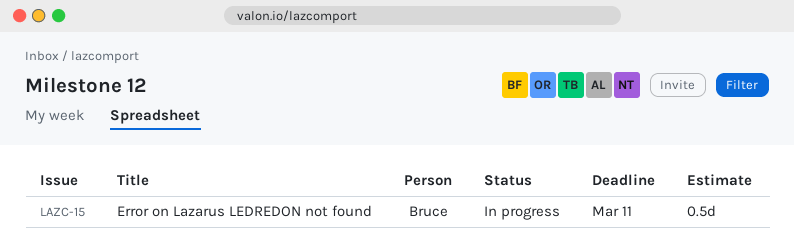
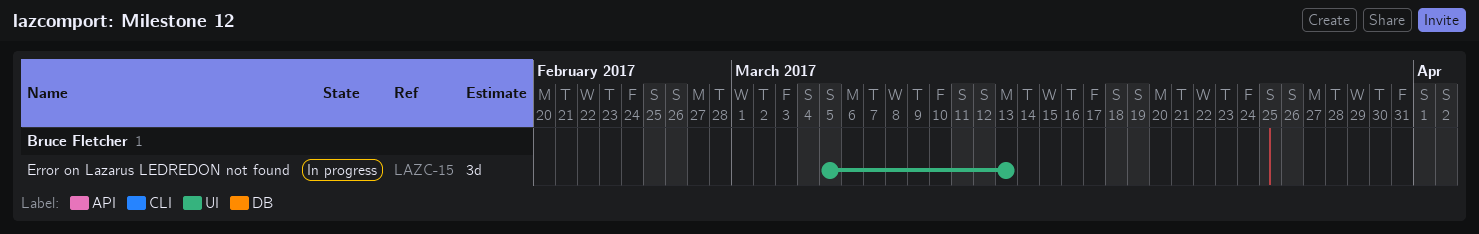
LAZC-15, estimate: 0.5d -> 3d
LAZC-15, due: Mar 11 -> Mar 13

